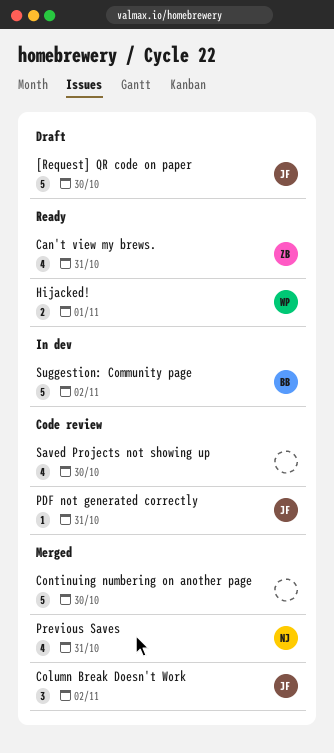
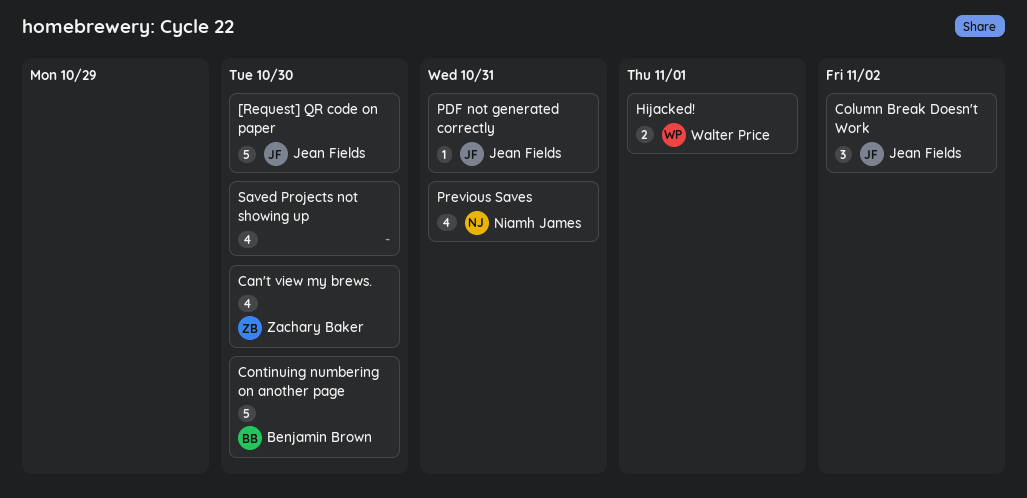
Can't view my brews., due: Oct 31 -> Oct 30
Continuing numbering on another page, owner: none -> Benjamin Brown
Suggestion: Community page: present -> none

